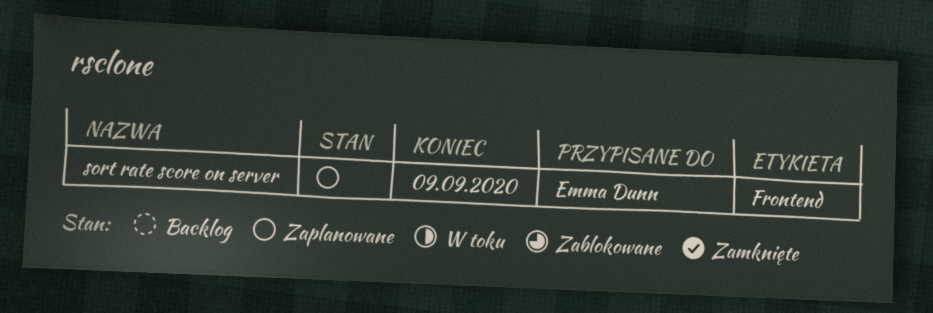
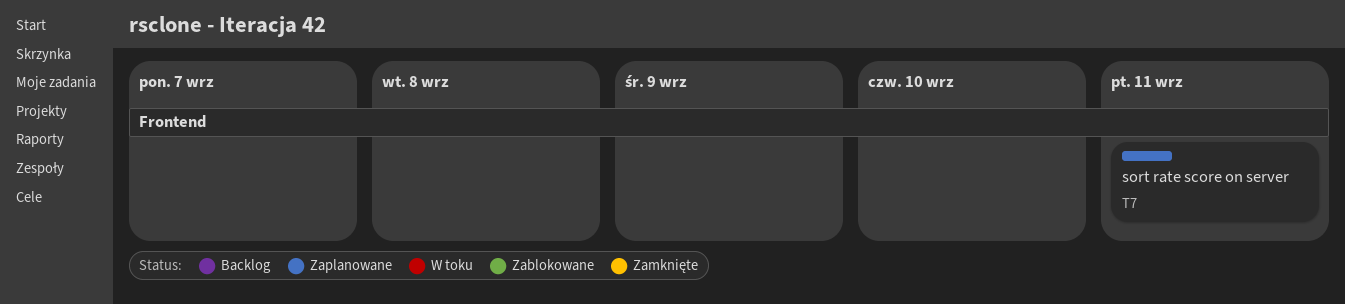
sort rate score on server, due: Sep 9 -> Sep 11

